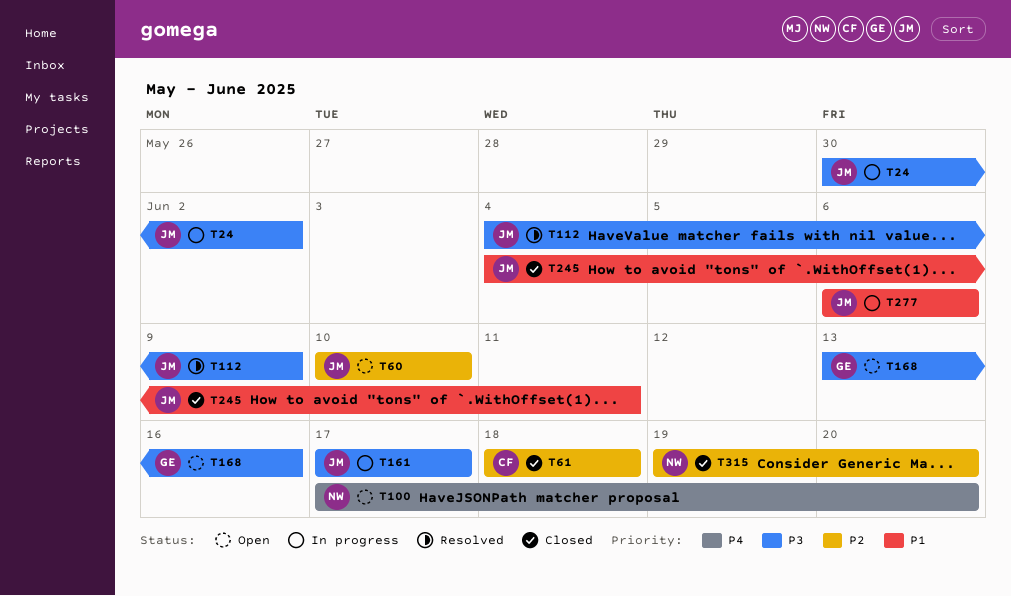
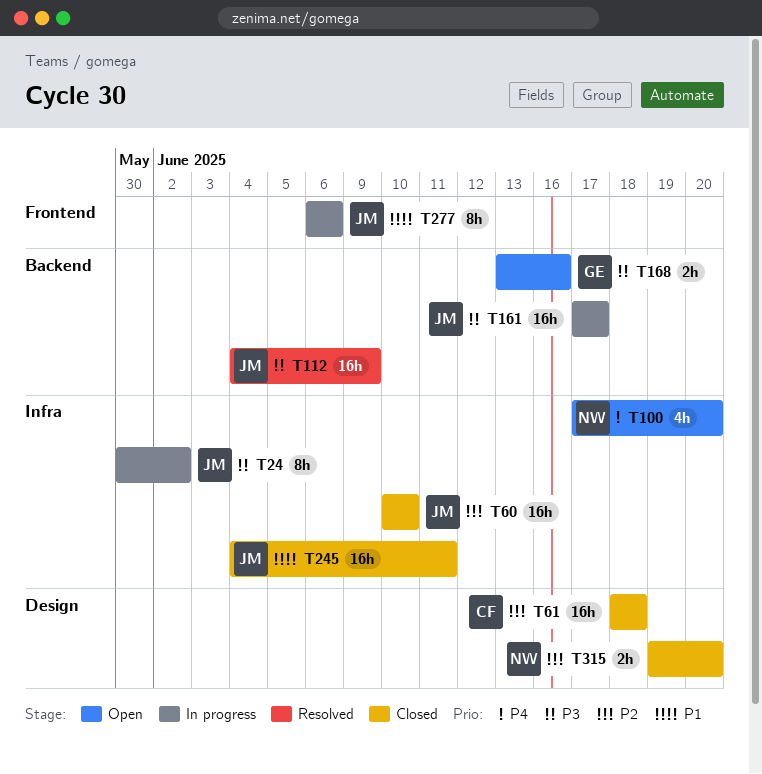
T60, status: Open -> Closed

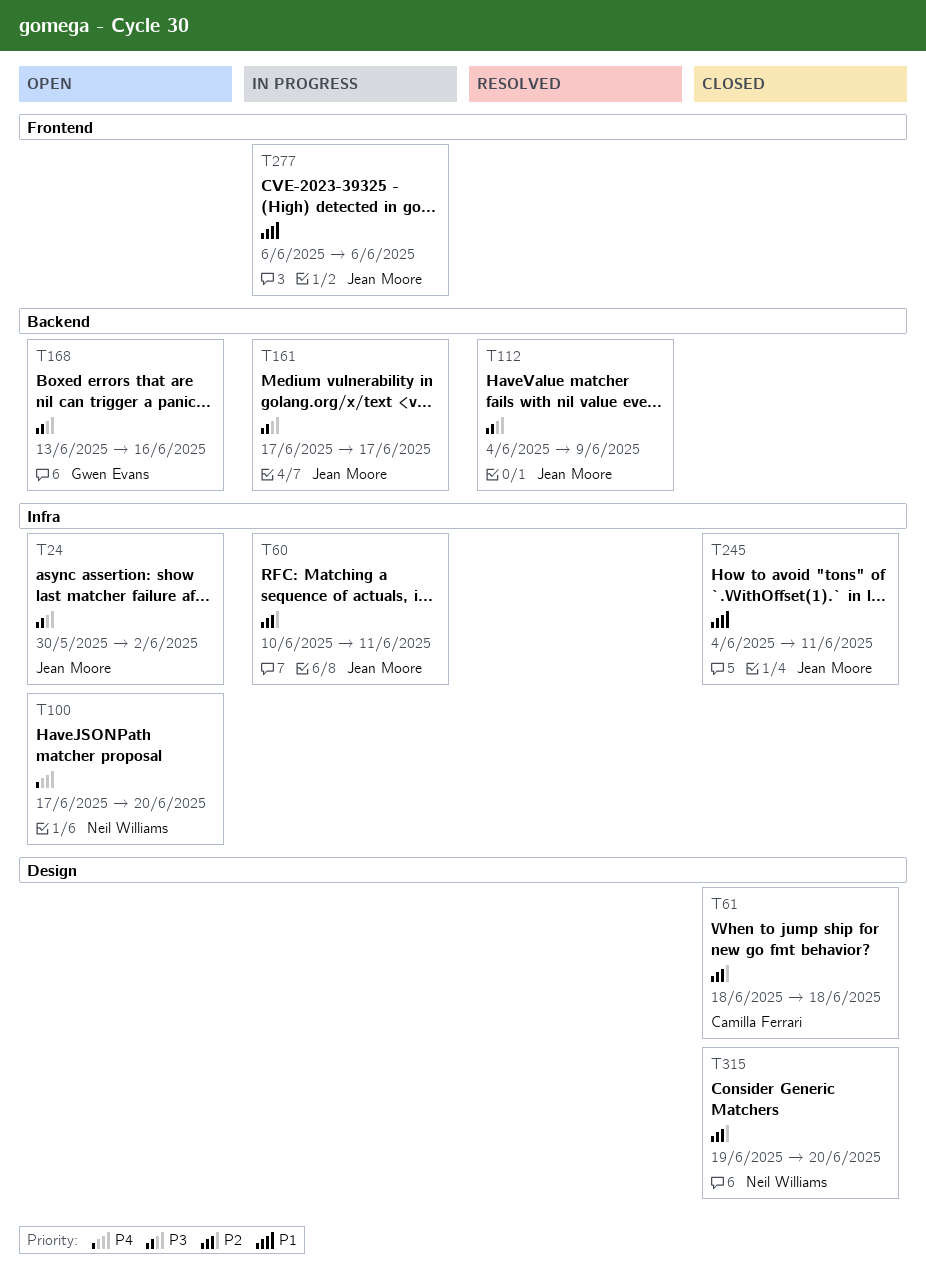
T24, status: In progress -> Open
T60, status: Closed -> In progress
T60, due: Jun 10 -> Jun 11

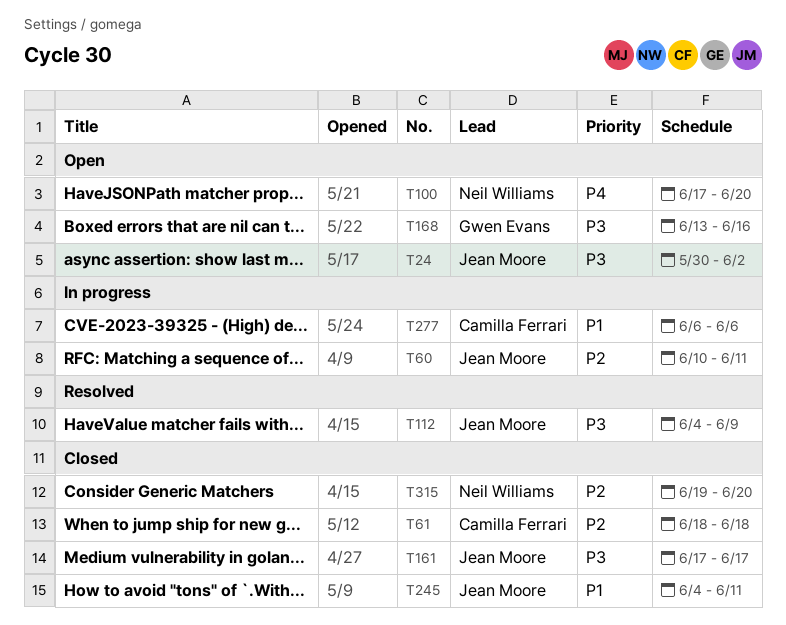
T161, status: In progress -> Closed
T277, owner: Jean Moore -> Camilla Ferrari

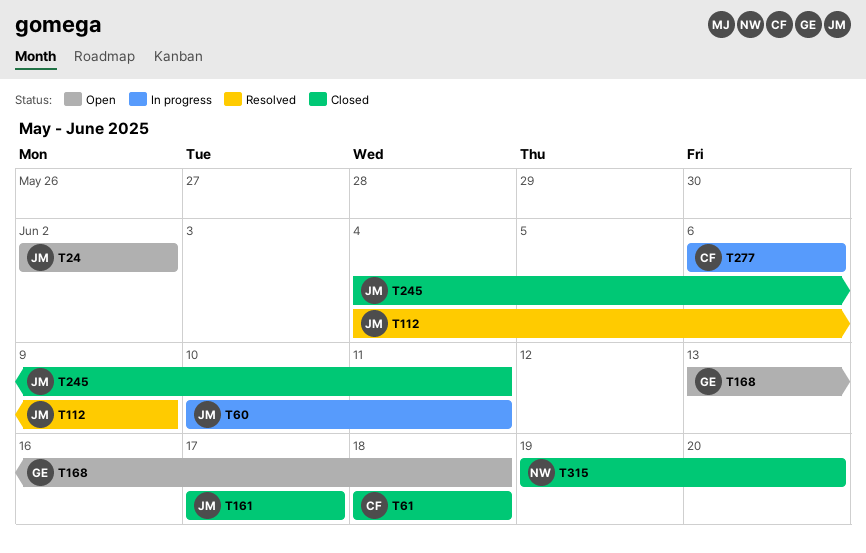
T24, start: May 30 -> Jun 2
T100: present -> none
T168, due: Jun 16 -> Jun 18

